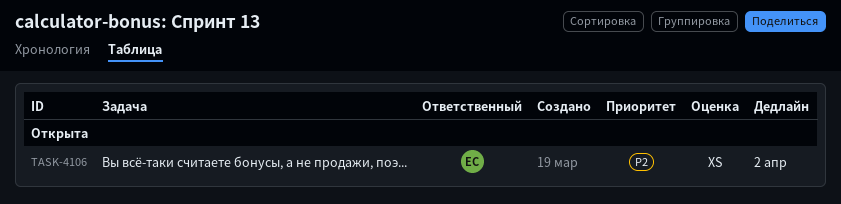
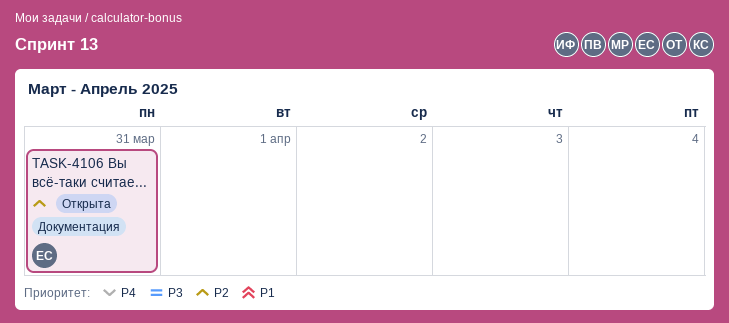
TASK-4106, due: Apr 2 -> Mar 31

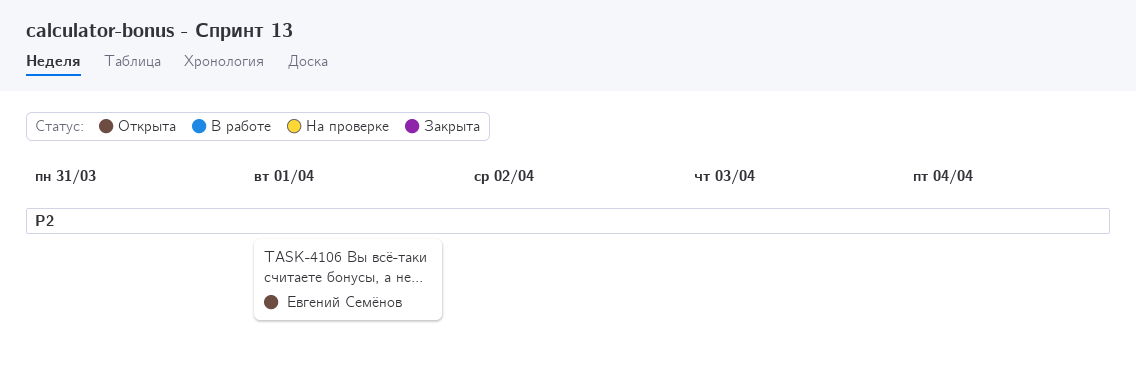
TASK-4106, due: Mar 31 -> Apr 1

